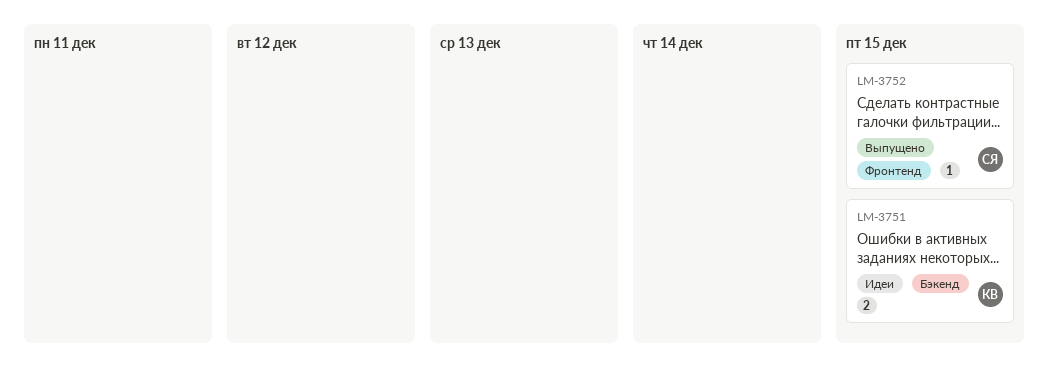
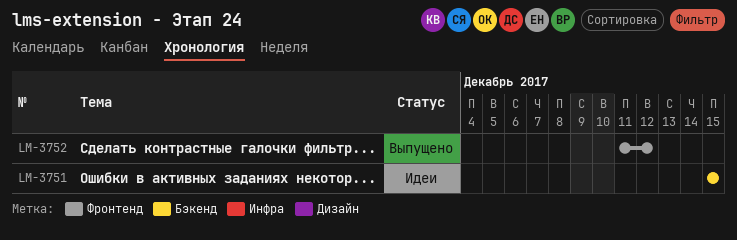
LM-3752, due: Dec 15 -> Dec 12

